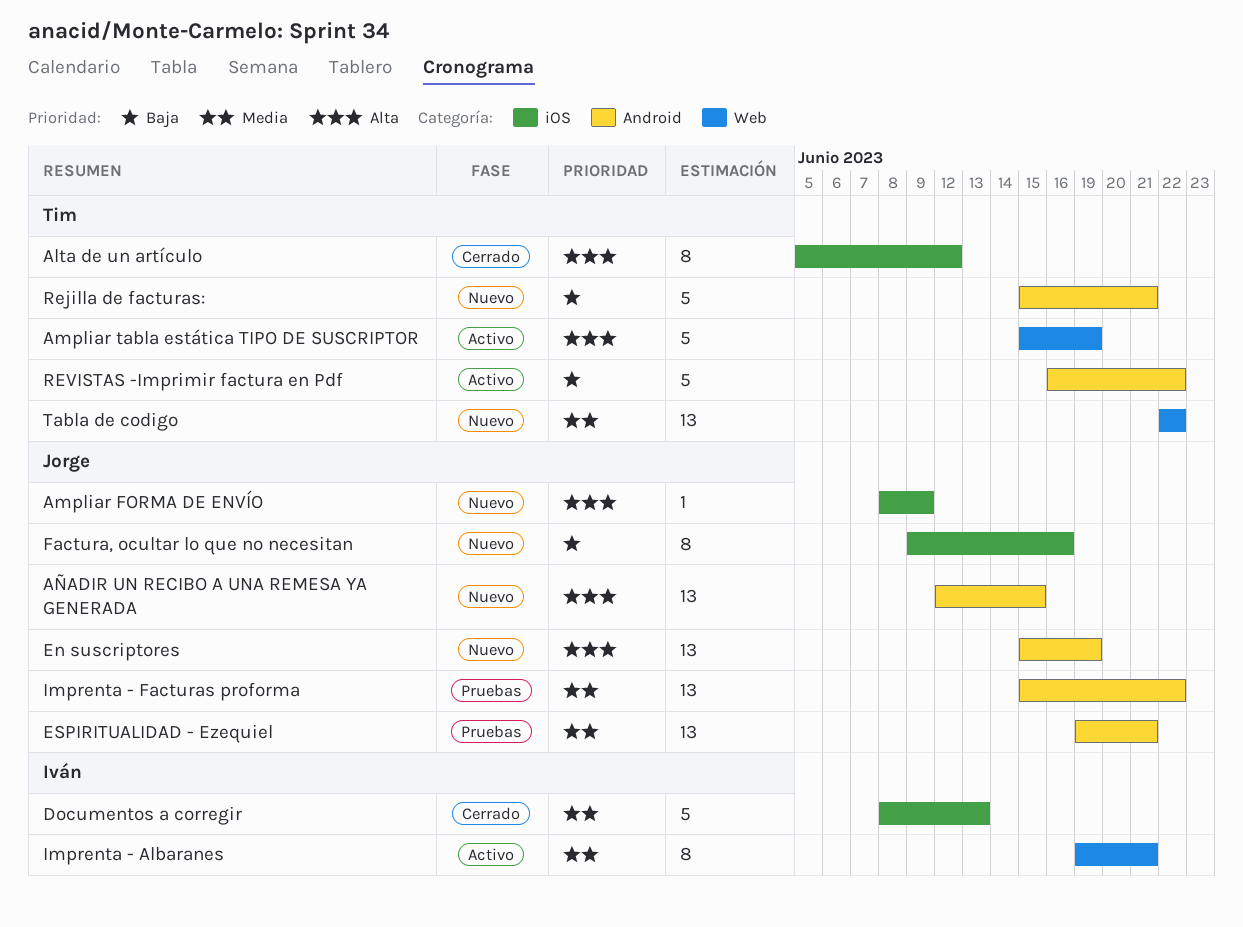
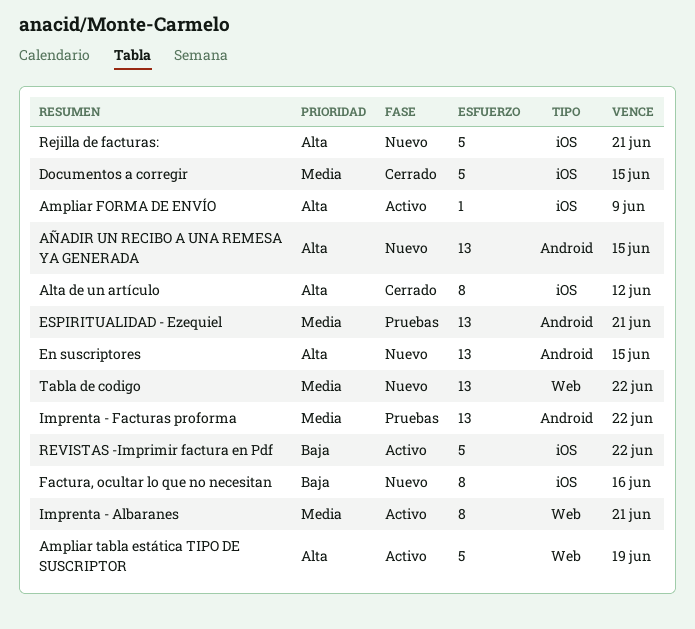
Ampliar FORMA DE ENVÍO, status: Nuevo -> Activo
Documentos a corregir, due: Jun 13 -> Jun 15
En suscriptores, due: Jun 19 -> Jun 15
Rejilla de facturas:, priority: Baja -> Alta
Rejilla de facturas:, label: Android -> iOS
REVISTAS -Imprimir factura en Pdf, label: Android -> iOS

